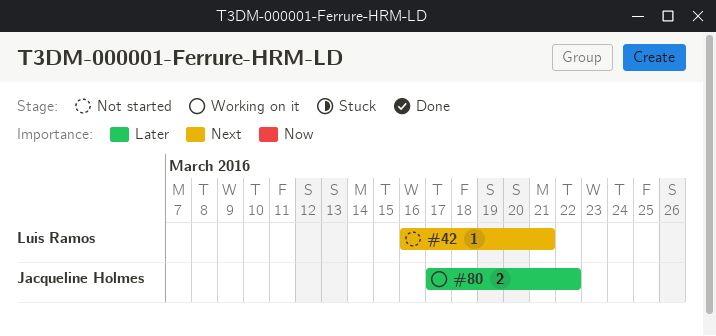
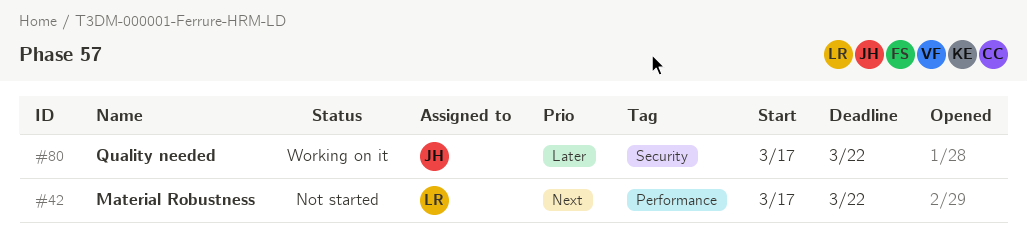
#42, start: Mar 16 -> Mar 17
#42, due: Mar 21 -> Mar 22

